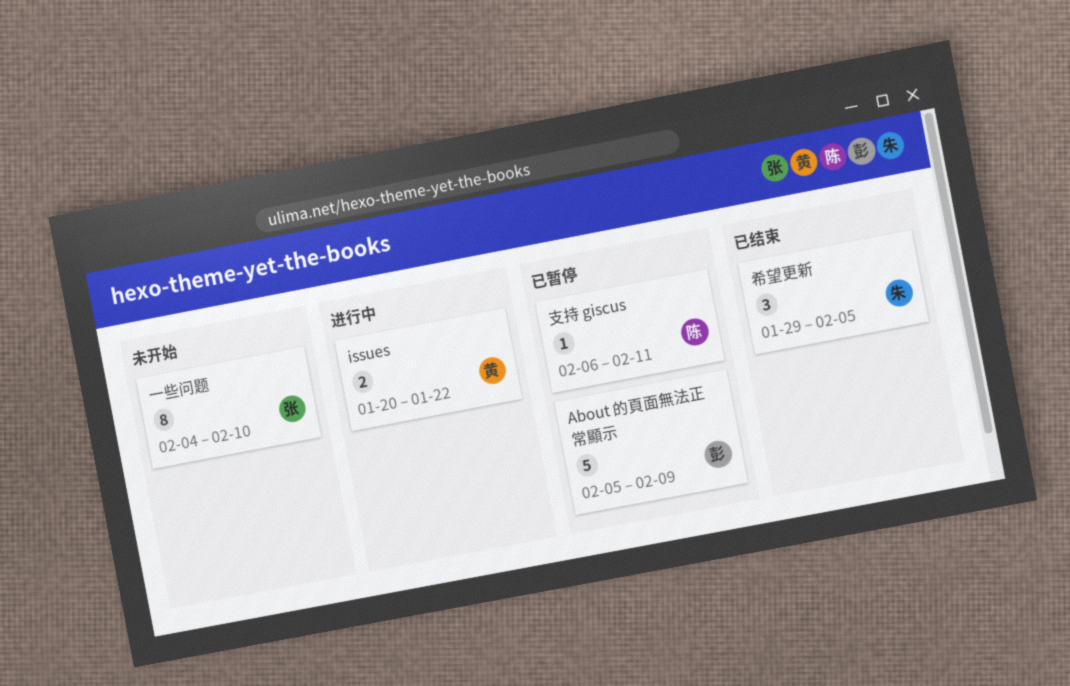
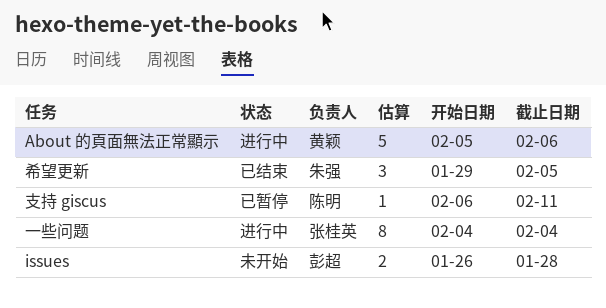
About 的頁面無法正常顯示, status: 已暂停 -> 进行中
About 的頁面無法正常顯示, owner: 彭超 -> 黄颖
About 的頁面無法正常顯示, due: Feb 9 -> Feb 6
issues, status: 进行中 -> 未开始
issues, owner: 黄颖 -> 彭超
issues, start: Jan 20 -> Jan 26
issues, due: Jan 22 -> Jan 28
一些问题, status: 未开始 -> 进行中
一些问题, due: Feb 10 -> Feb 4

